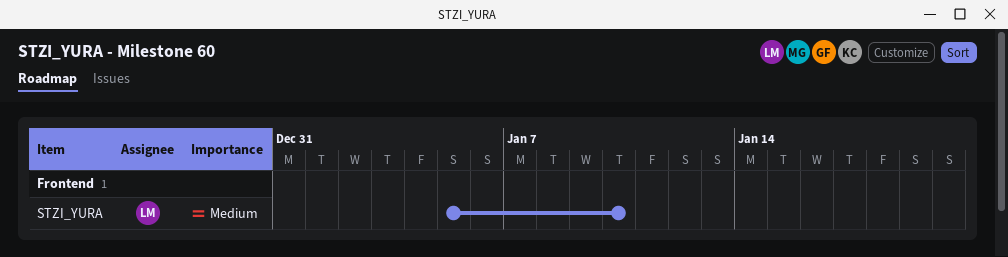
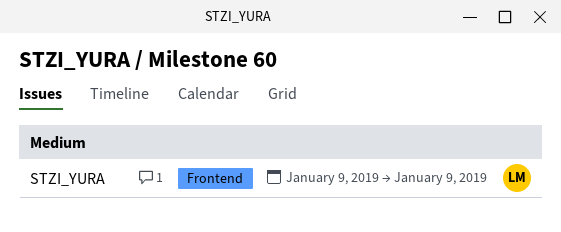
STZI_YURA, start: Jan 5 -> Jan 9
STZI_YURA, due: Jan 10 -> Jan 9

